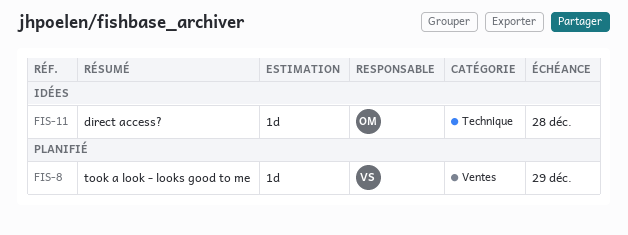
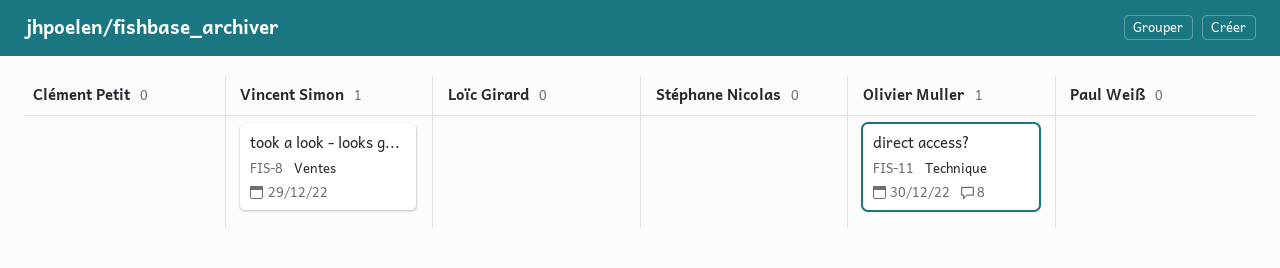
FIS-11, due: Dec 28 -> Dec 30

